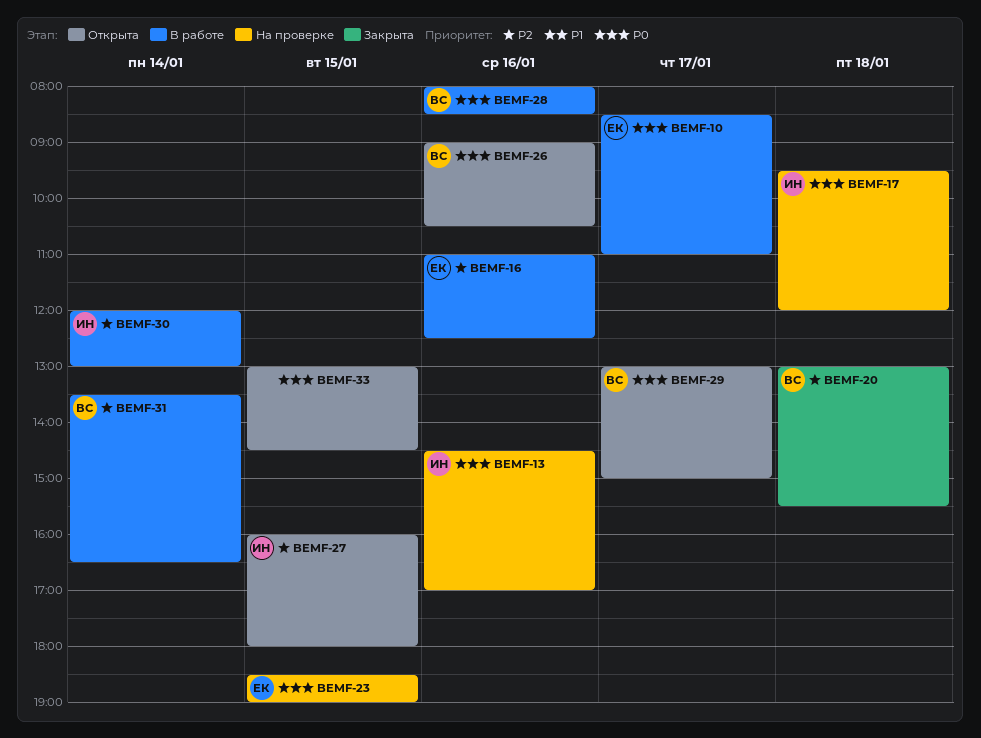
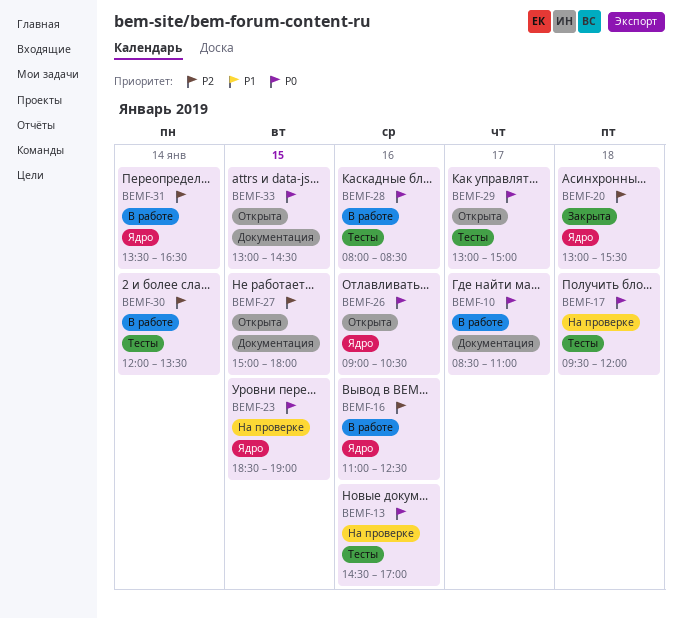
BEMF-27, begins: 16:00 -> 15:00
BEMF-30, ends: 13:00 -> 13:30

